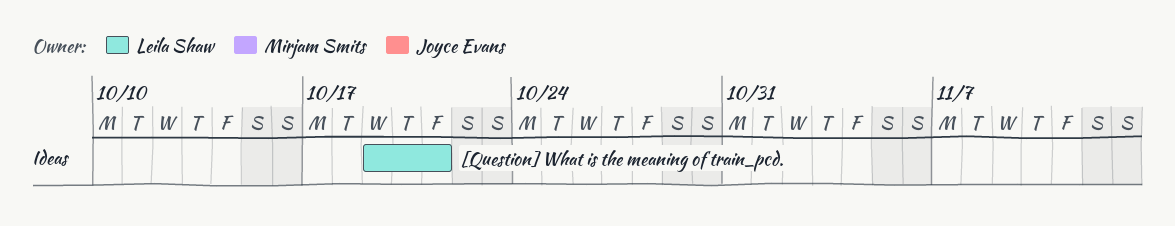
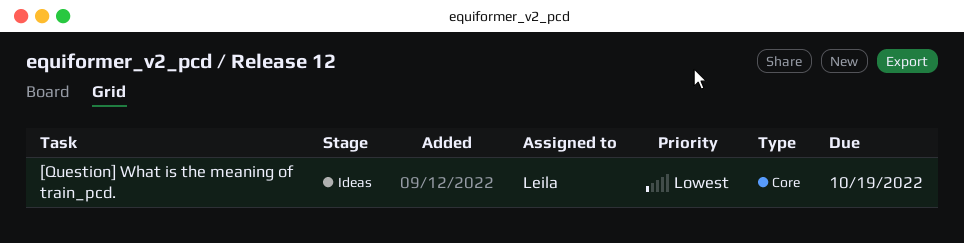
[Question] What is the meaning of train_pcd., due: Oct 21 -> Oct 19

